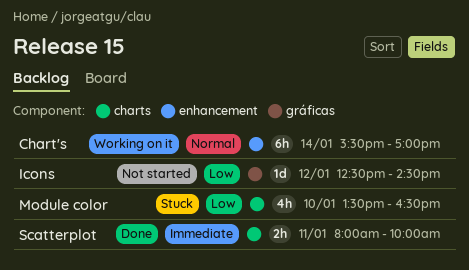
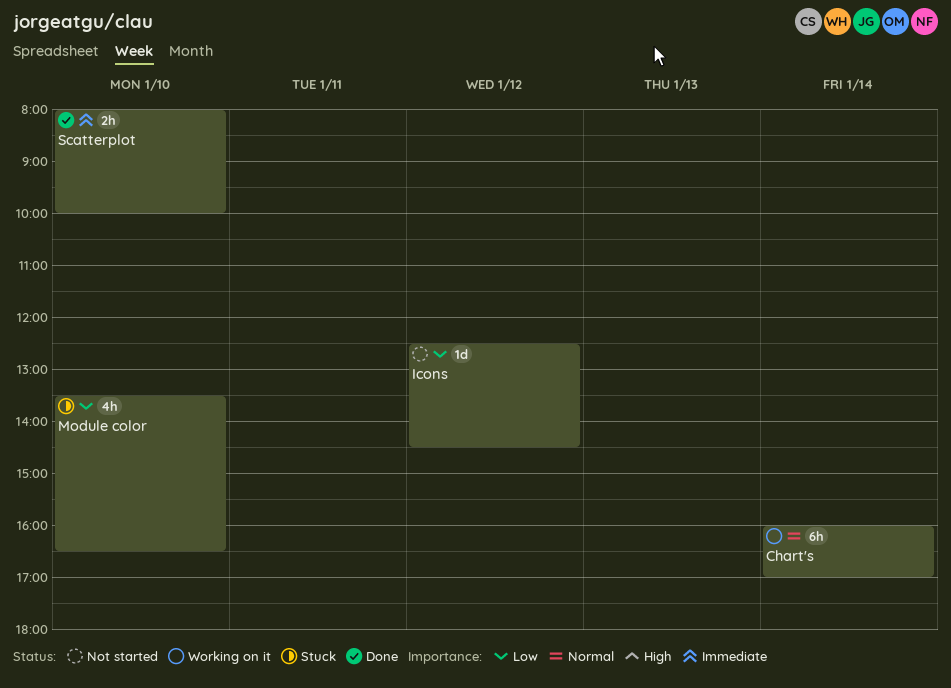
Chart's, begins: 15:30 -> 16:00
Scatterplot, day: Jan 11 -> Jan 10

